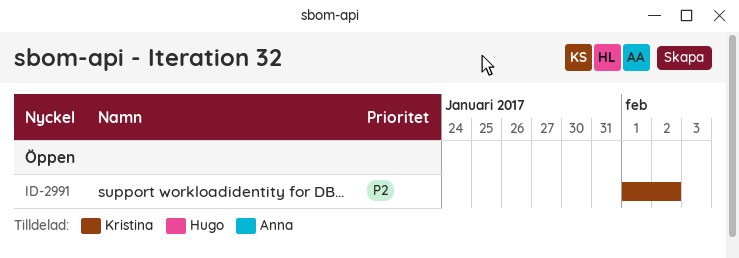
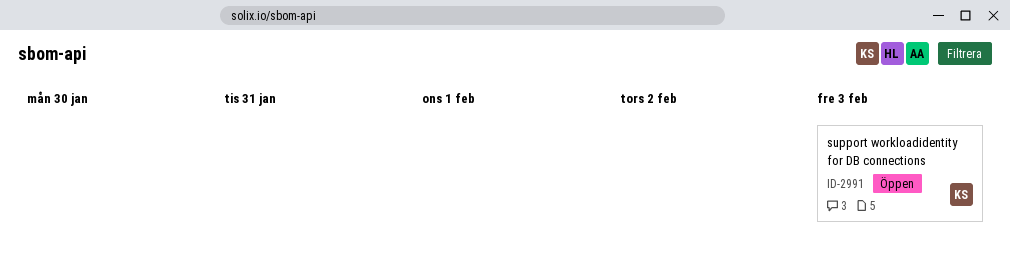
ID-2991, due: Feb 2 -> Feb 3

